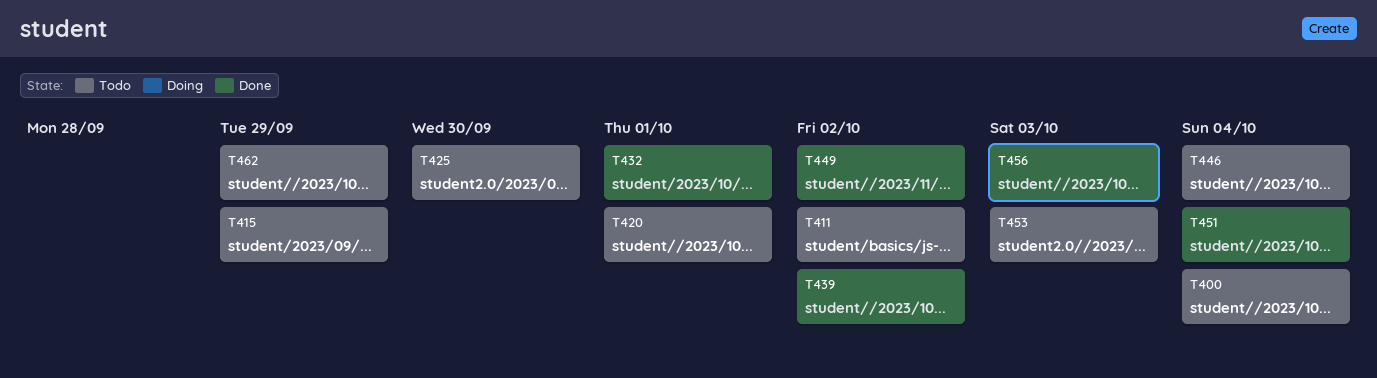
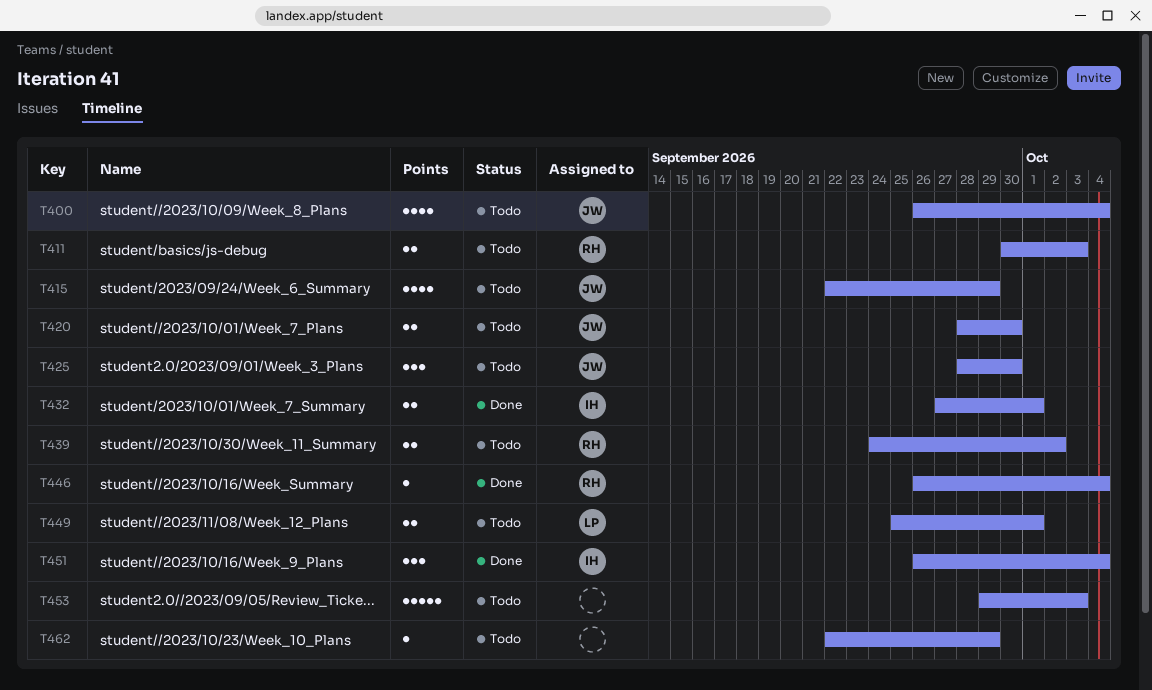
T411, due: Oct 2 -> Oct 3
T420, due: Oct 1 -> Sep 30
T439, status: Done -> Todo
T446, status: Todo -> Done
T449, status: Done -> Todo
T449, due: Oct 2 -> Oct 1
T456: present -> none

